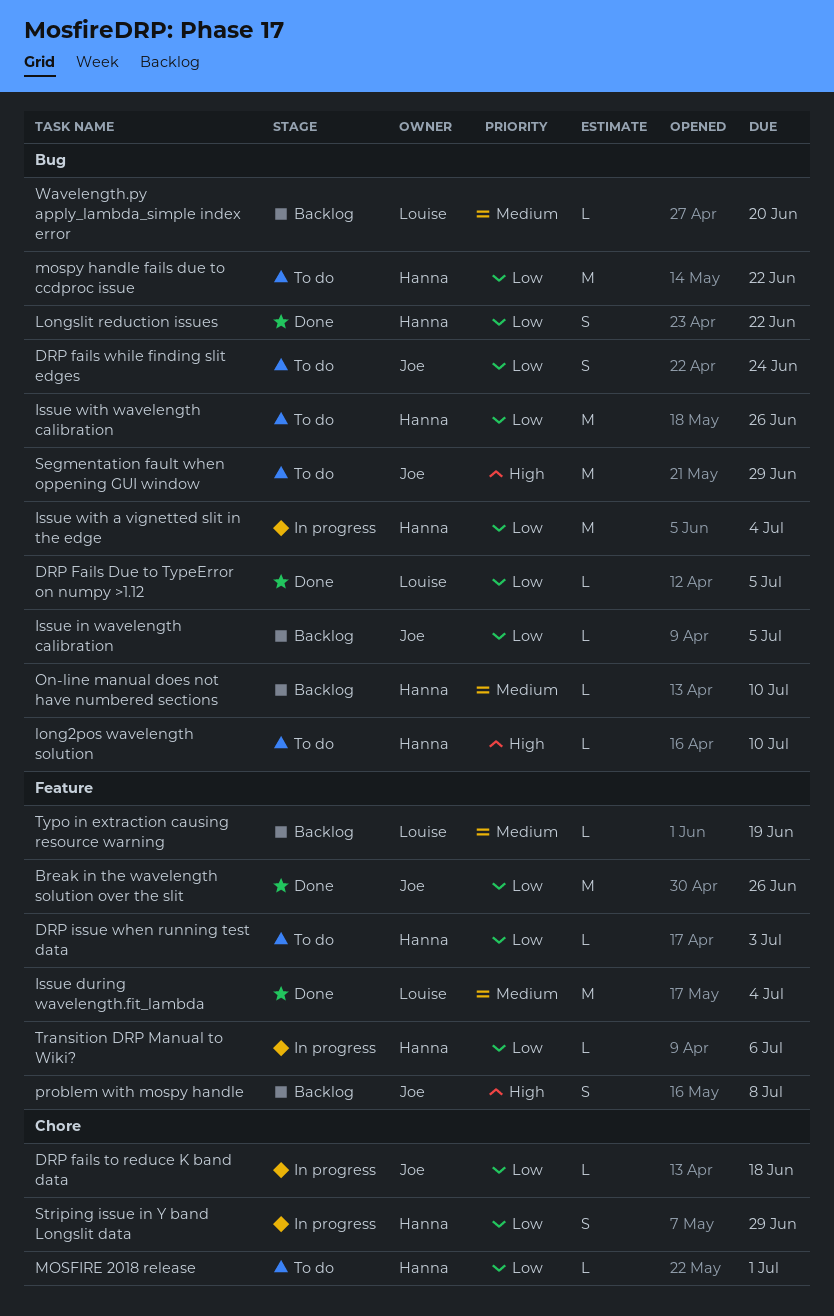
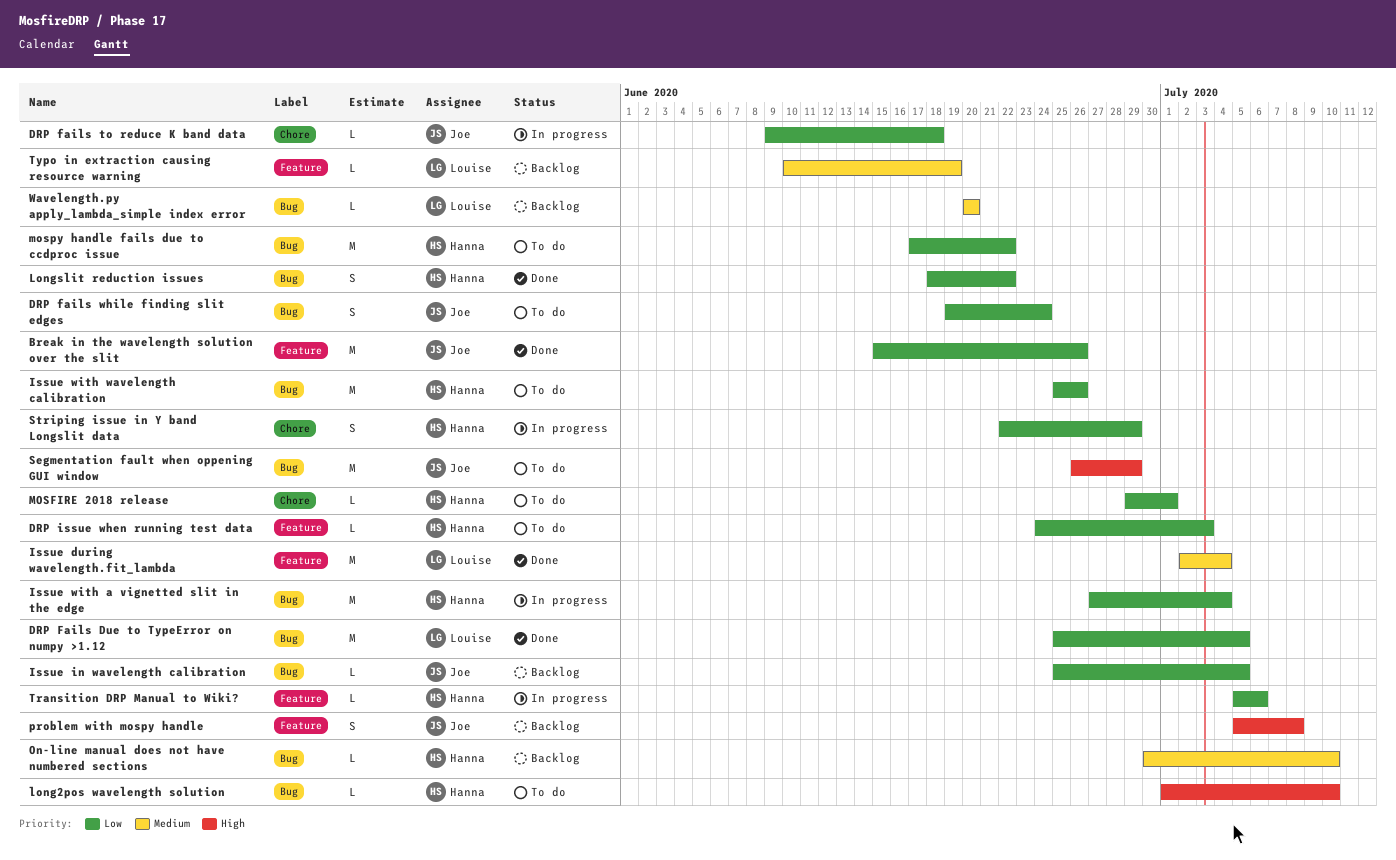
DRP Fails Due to TypeError on numpy >1.12, estimate: L -> M

